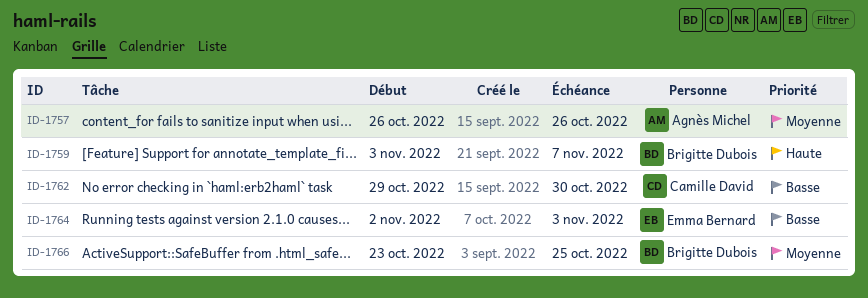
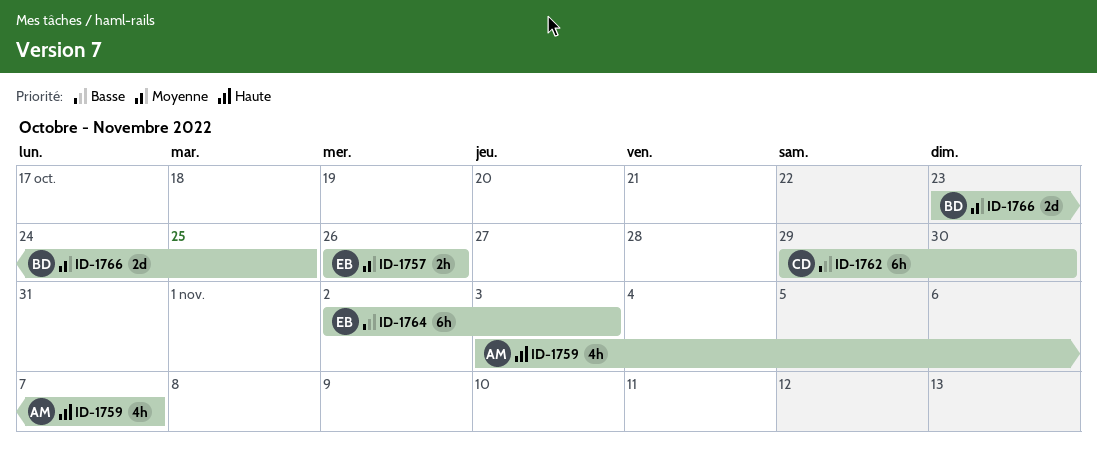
ID-1757, owner: Agnès Michel -> Emma Bernard
ID-1759, owner: Brigitte Dubois -> Agnès Michel

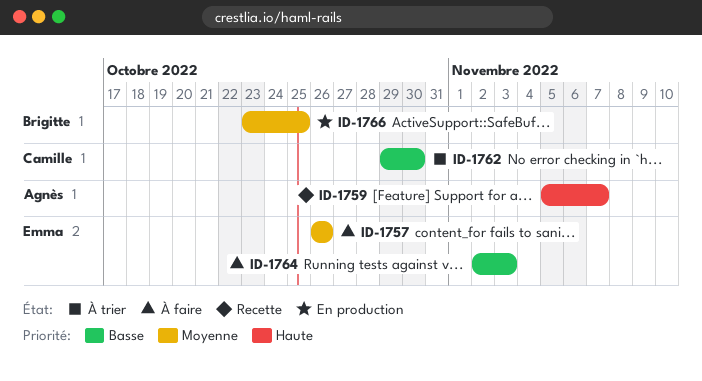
ID-1759, start: Nov 3 -> Nov 5

